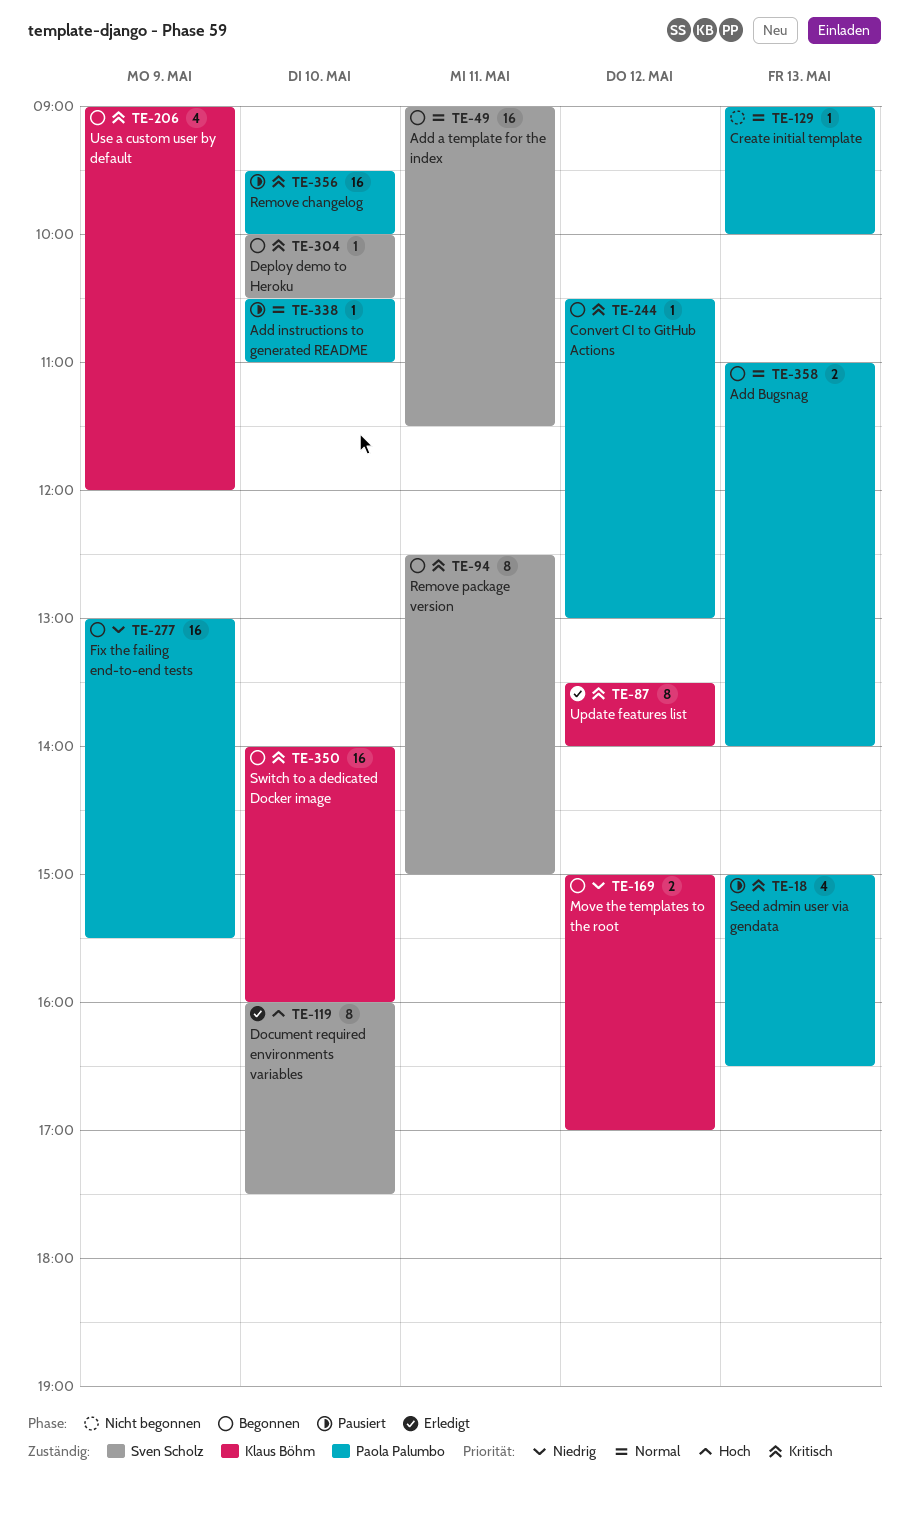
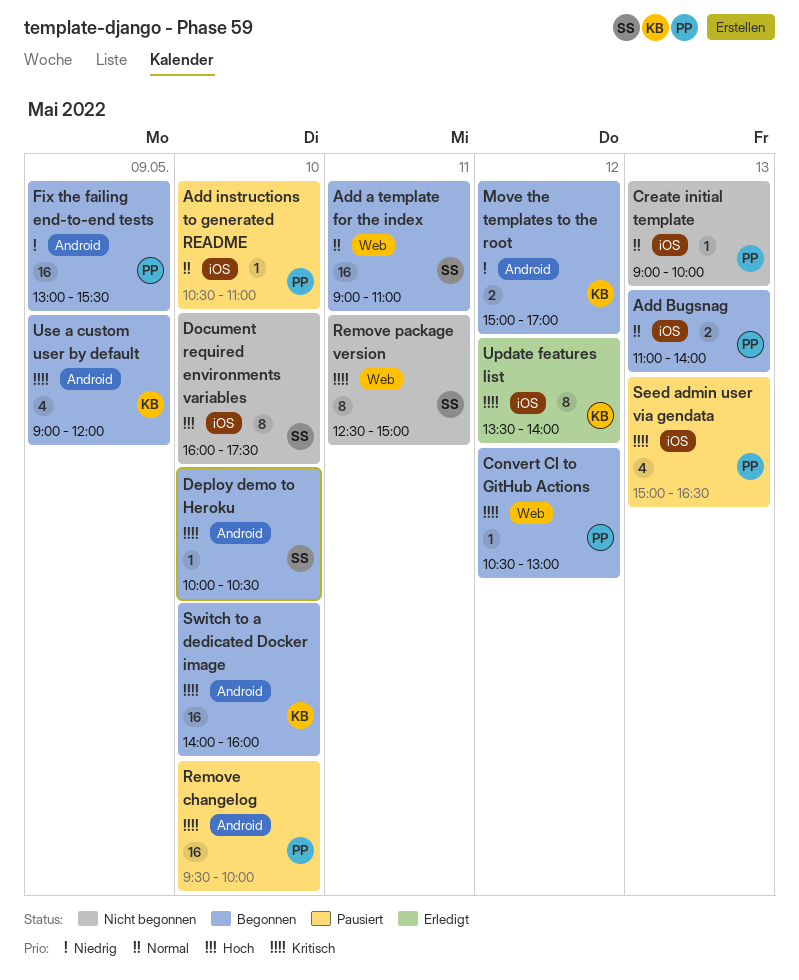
Add a template for the index, ends: 11:30 -> 11:00
Document required environments variables, status: Erledigt -> Nicht begonnen
Remove package version, status: Begonnen -> Nicht begonnen

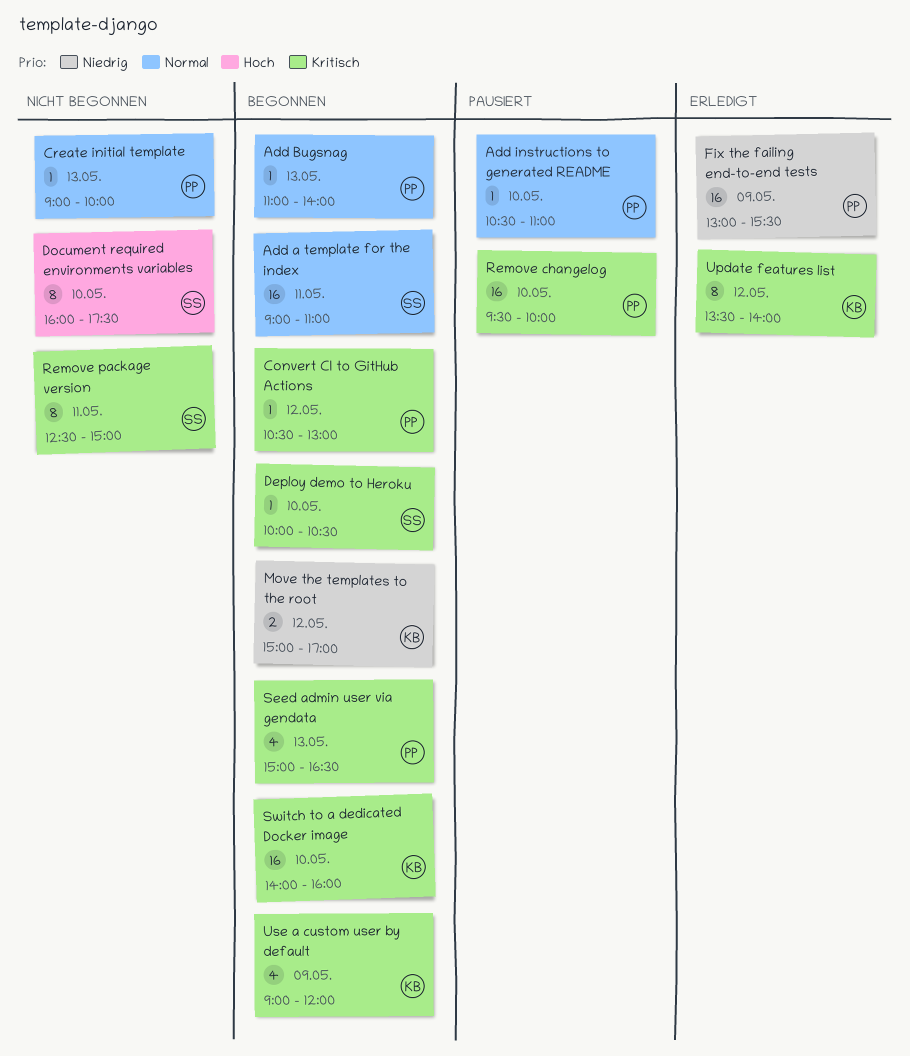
Add Bugsnag, estimate: 2 -> 1
Fix the failing end-to-end tests, status: Begonnen -> Erledigt
Seed admin user via gendata, status: Pausiert -> Begonnen

